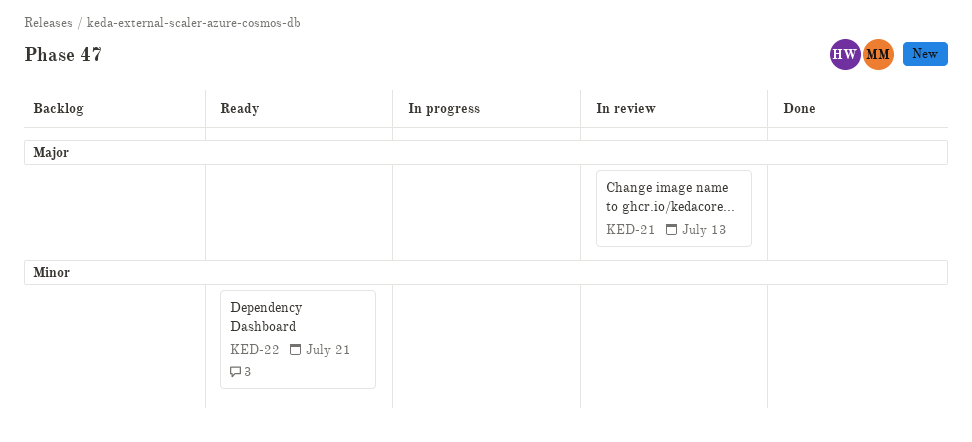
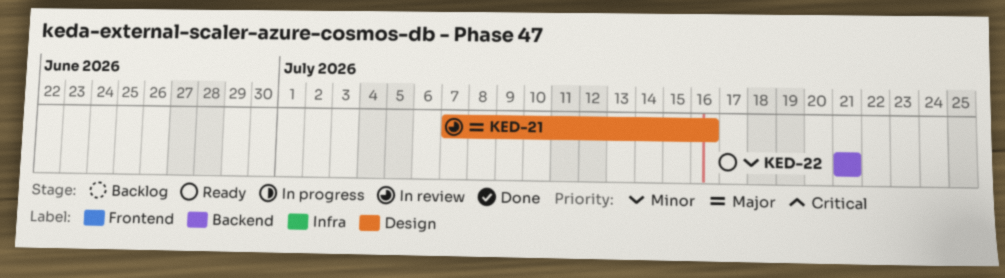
KED-21, due: Jul 13 -> Jul 16

